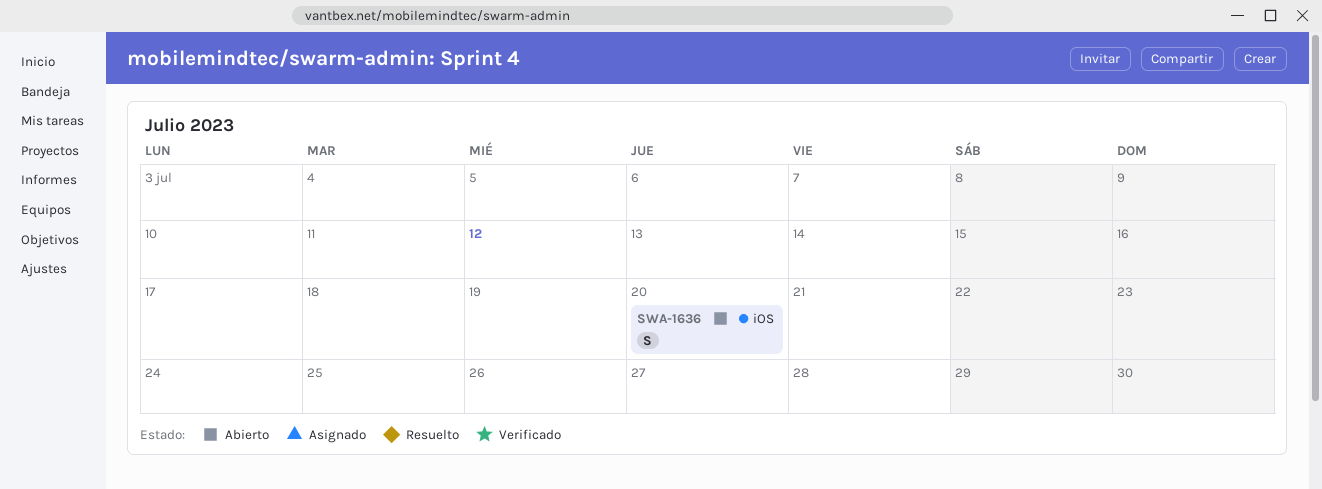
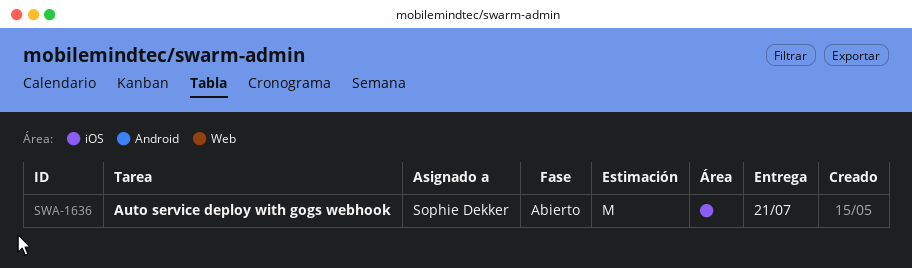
SWA-1636, estimate: S -> M
SWA-1636, due: Jul 20 -> Jul 21

